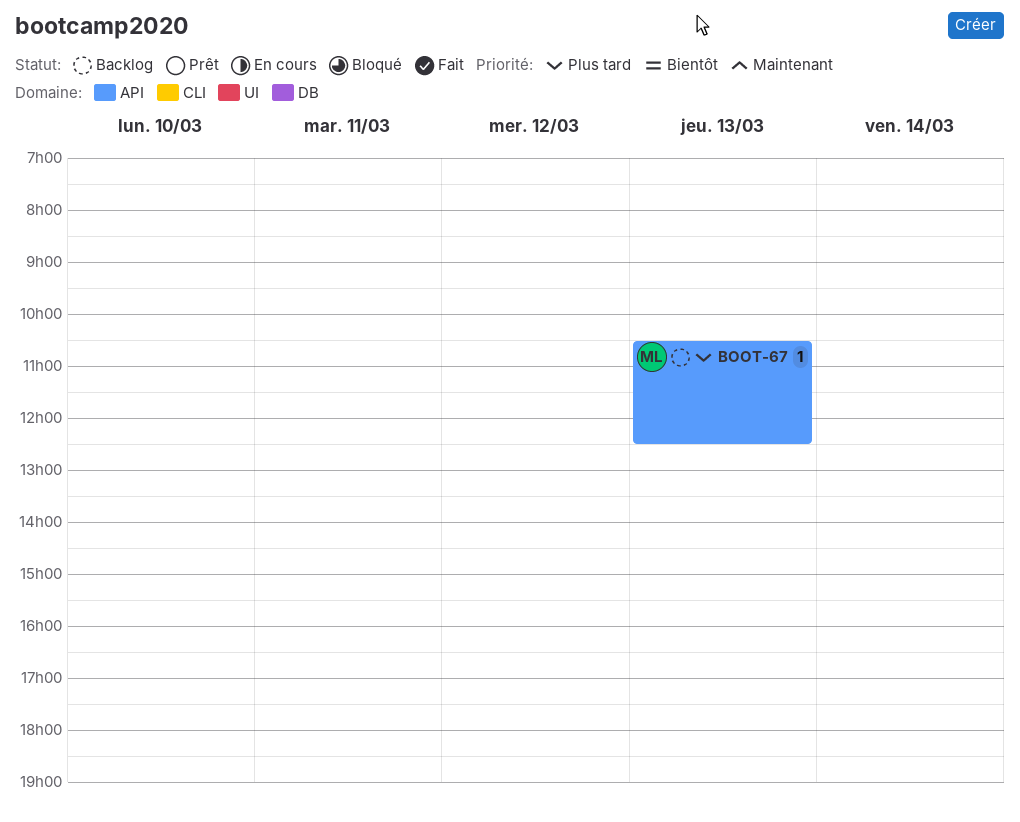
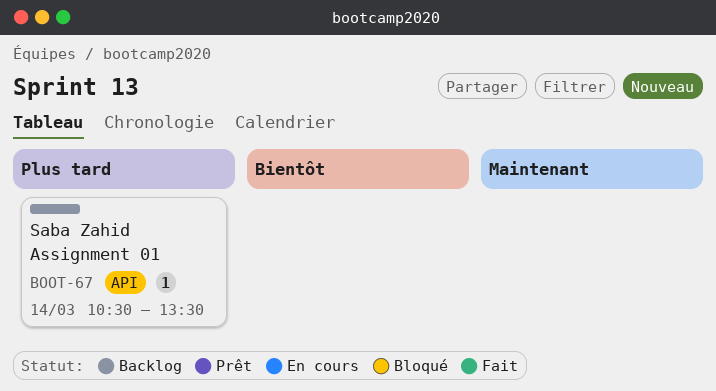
BOOT-67, day: Mar 13 -> Mar 14
BOOT-67, ends: 12:30 -> 13:30

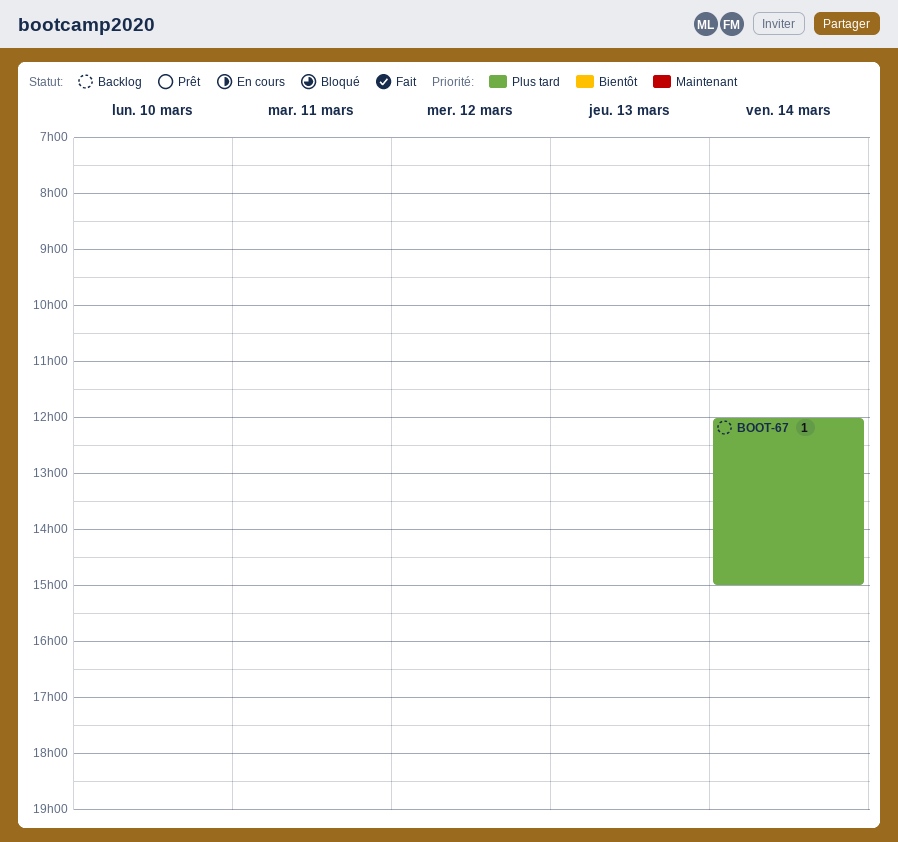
BOOT-67, begins: 10:30 -> 12:00
BOOT-67, ends: 13:30 -> 15:00

